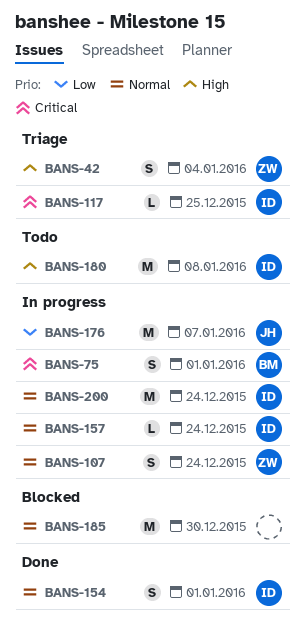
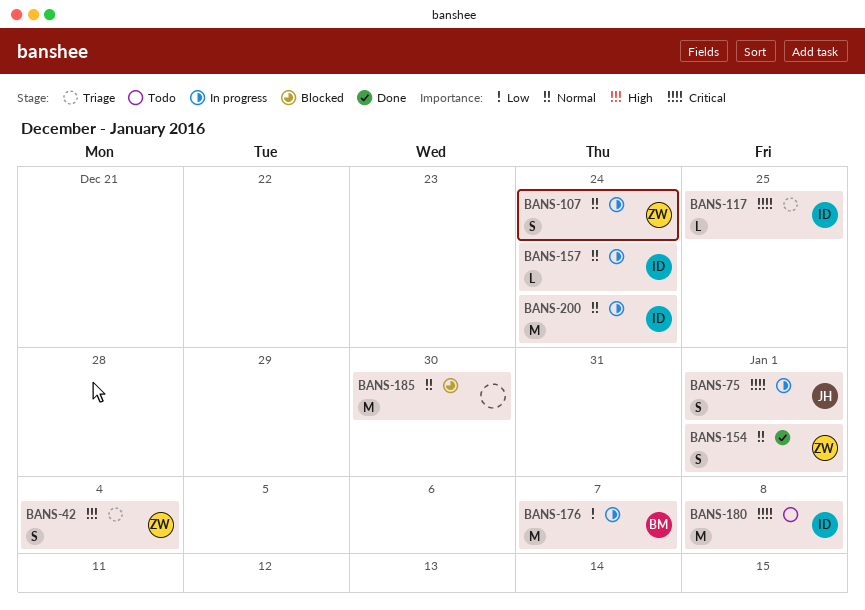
BANS-75, owner: BM -> JH
BANS-154, owner: ID -> ZW
BANS-176, owner: JH -> BM
BANS-180, priority: High -> Critical

